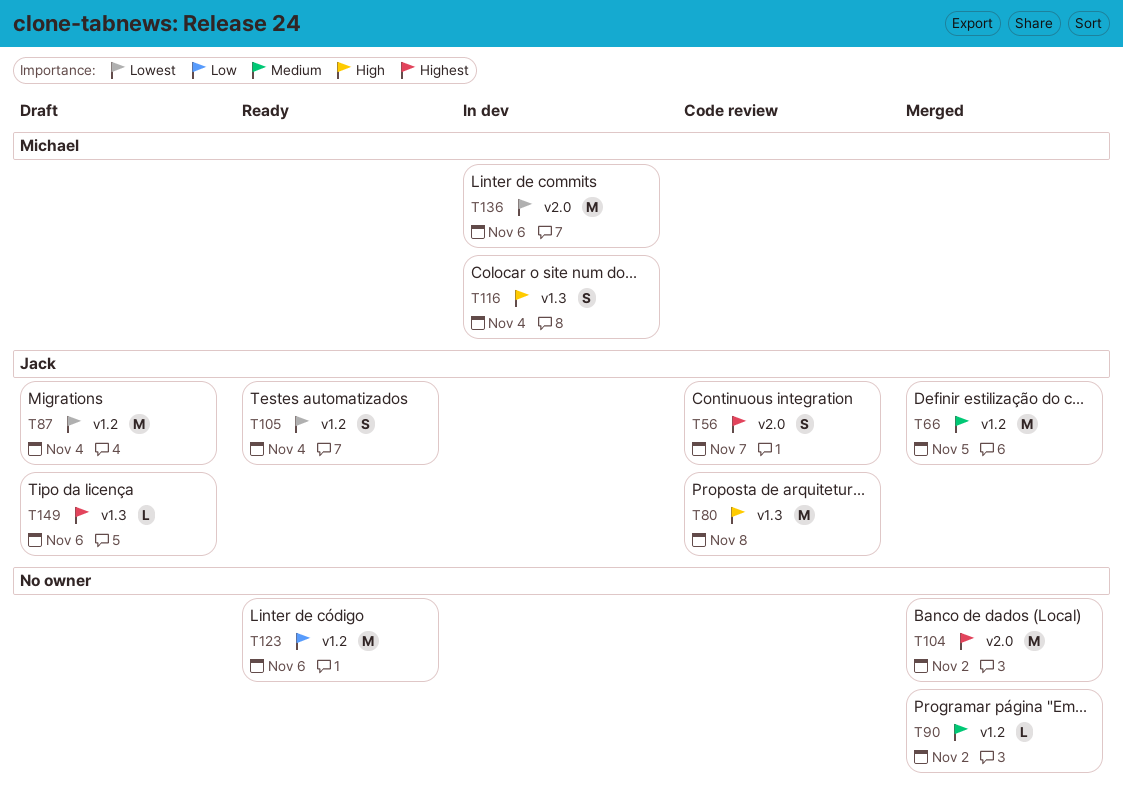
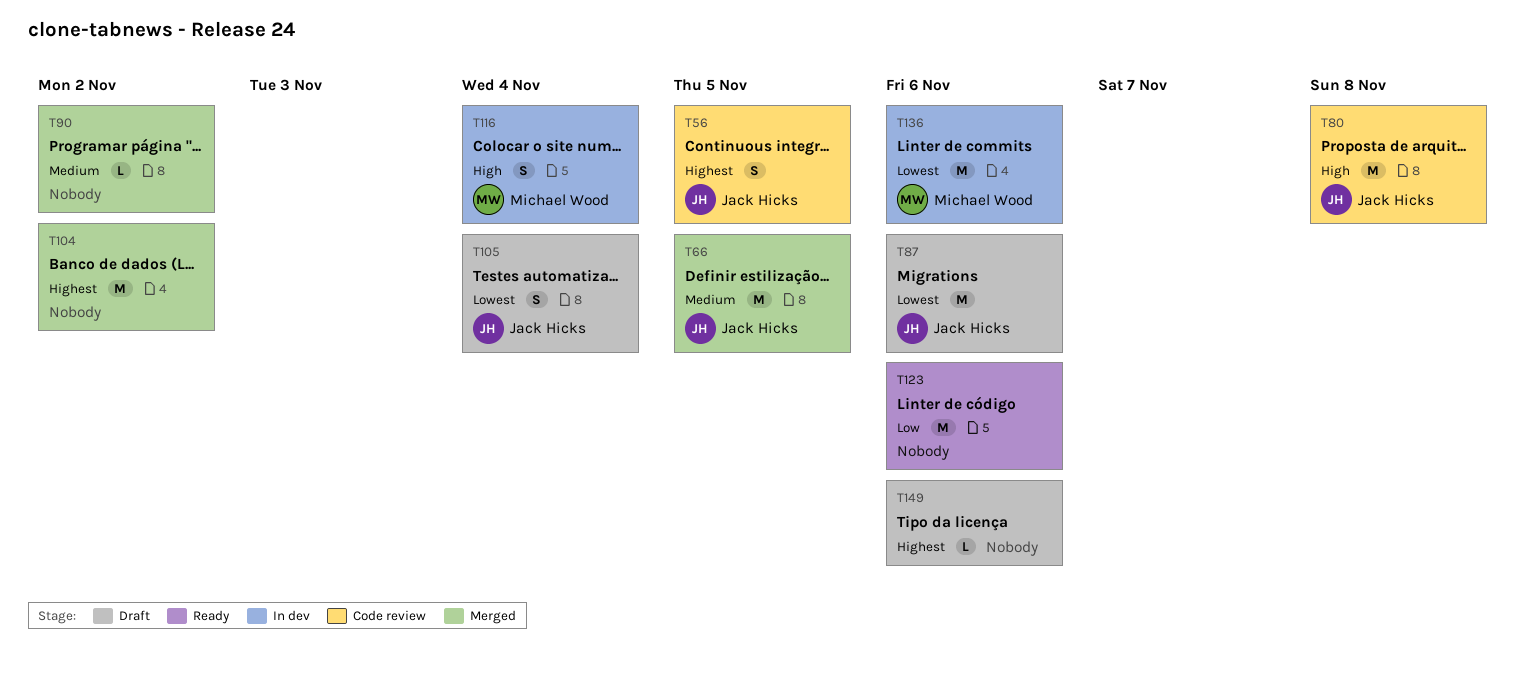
T56, due: Nov 7 -> Nov 5
T87, due: Nov 4 -> Nov 6
T105, status: Ready -> Draft
T149, owner: Jack Hicks -> none

